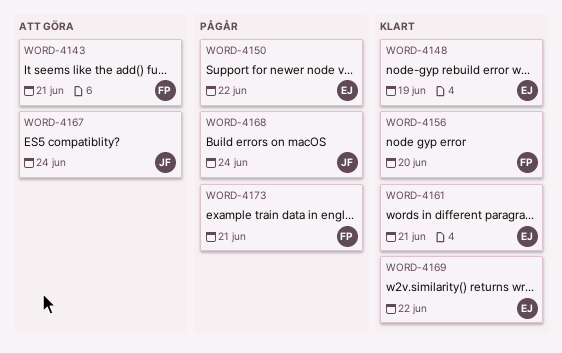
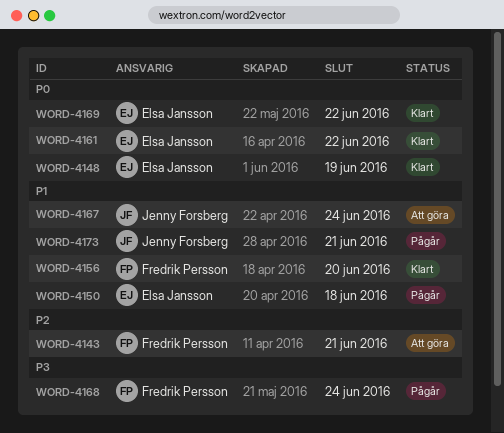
WORD-4150, due: Jun 22 -> Jun 18
WORD-4161, due: Jun 21 -> Jun 22
WORD-4168, owner: Jenny Forsberg -> Fredrik Persson
WORD-4173, owner: Fredrik Persson -> Jenny Forsberg

